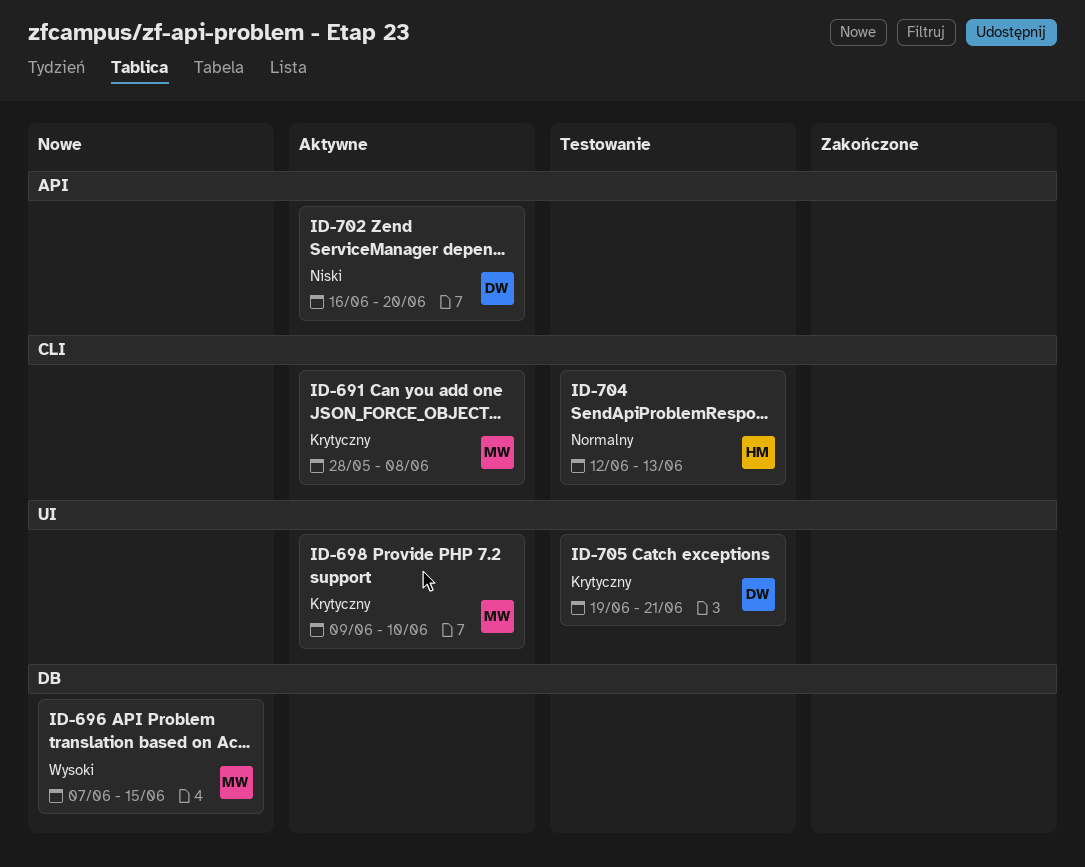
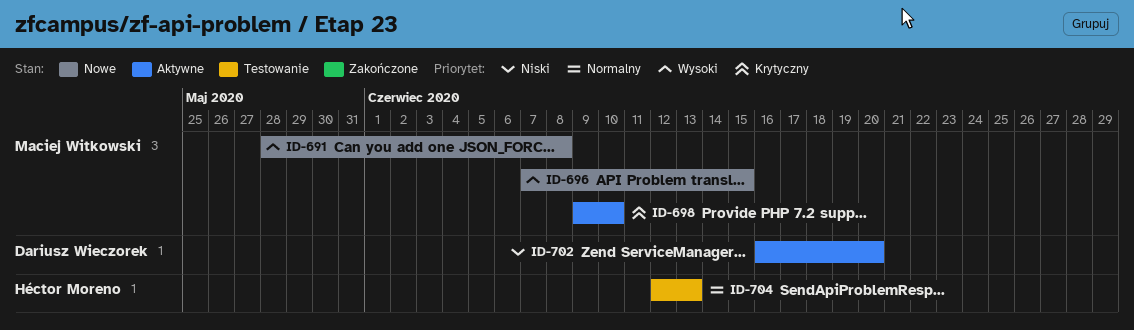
ID-691, status: Aktywne -> Nowe
ID-691, priority: Krytyczny -> Wysoki
ID-705: present -> none

